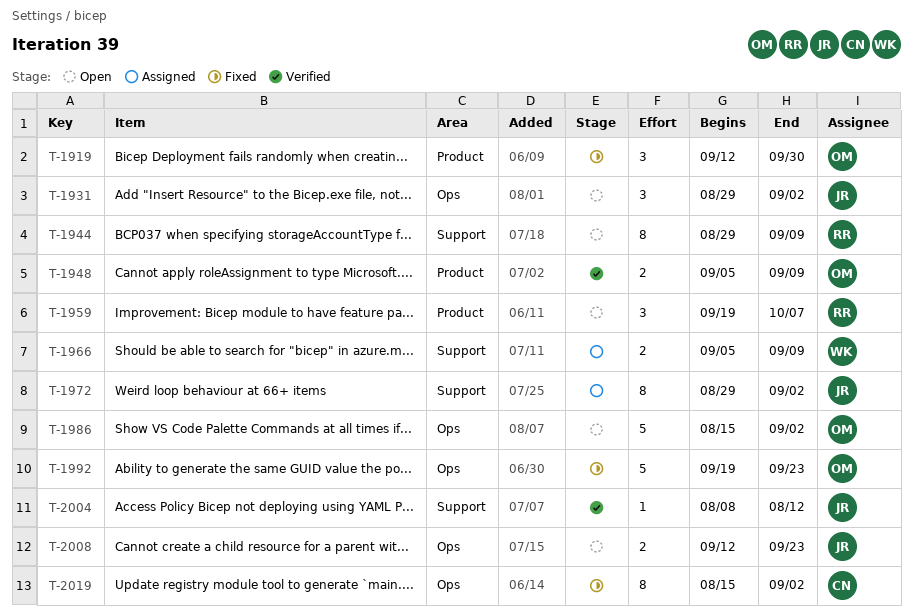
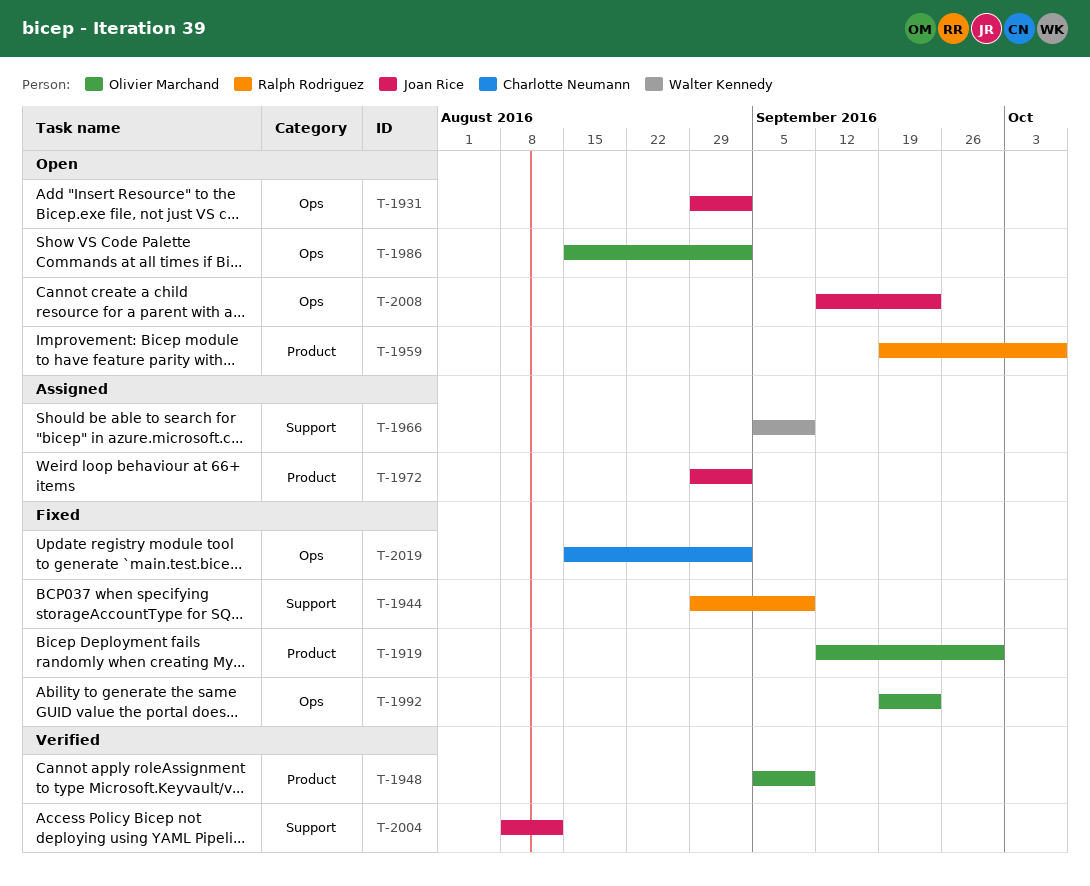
T-1944, status: Open -> Fixed
T-1972, label: Support -> Product

